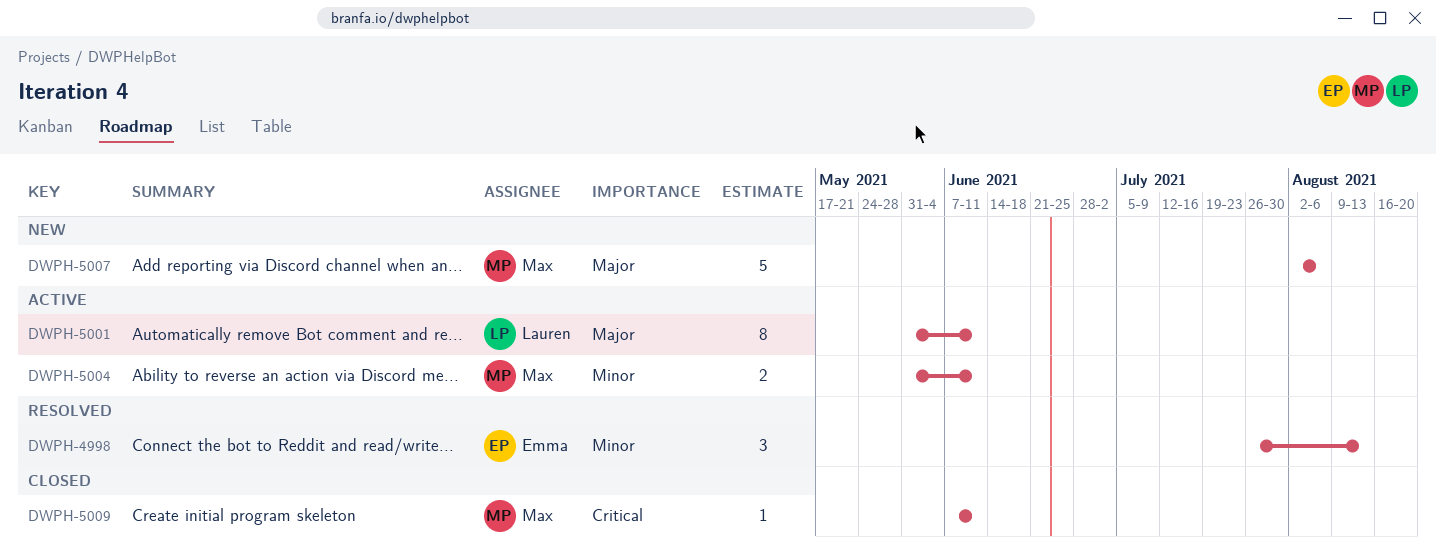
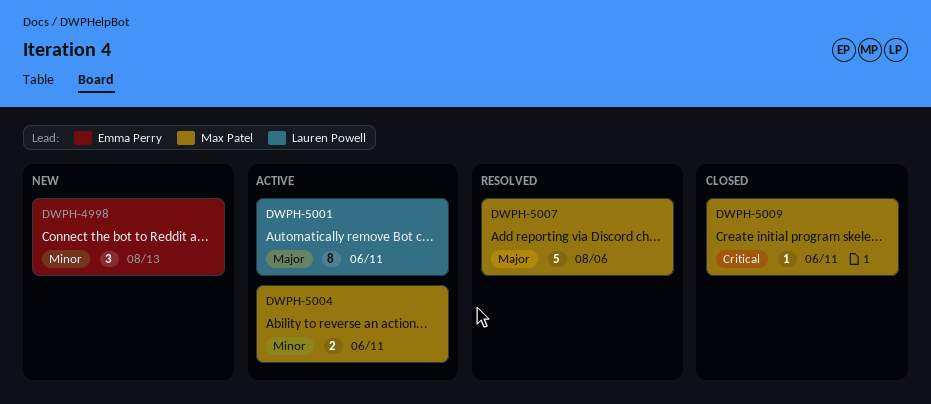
DWPH-4998, status: Resolved -> New
DWPH-5007, status: New -> Resolved

